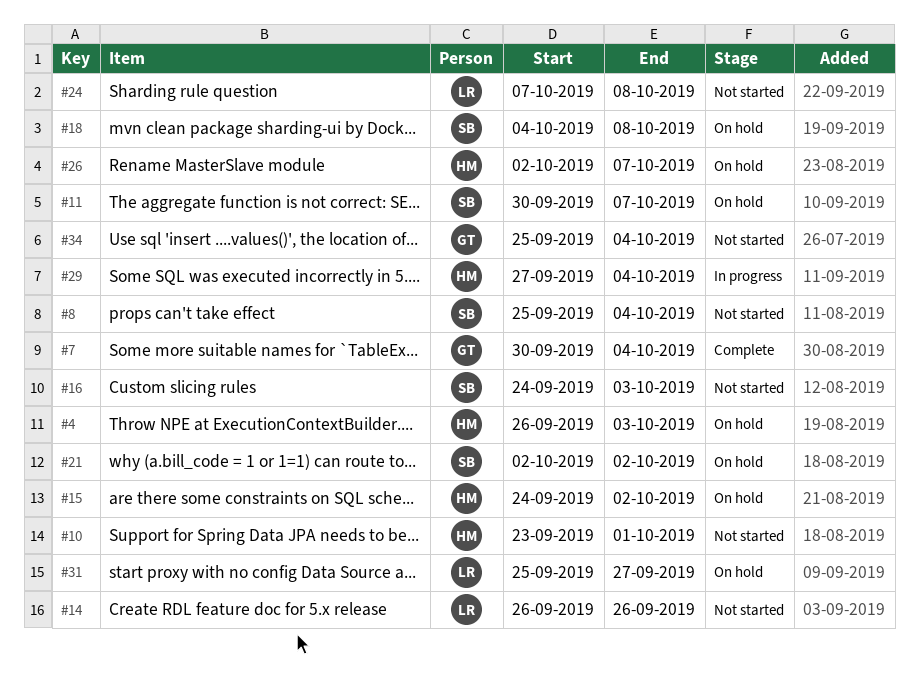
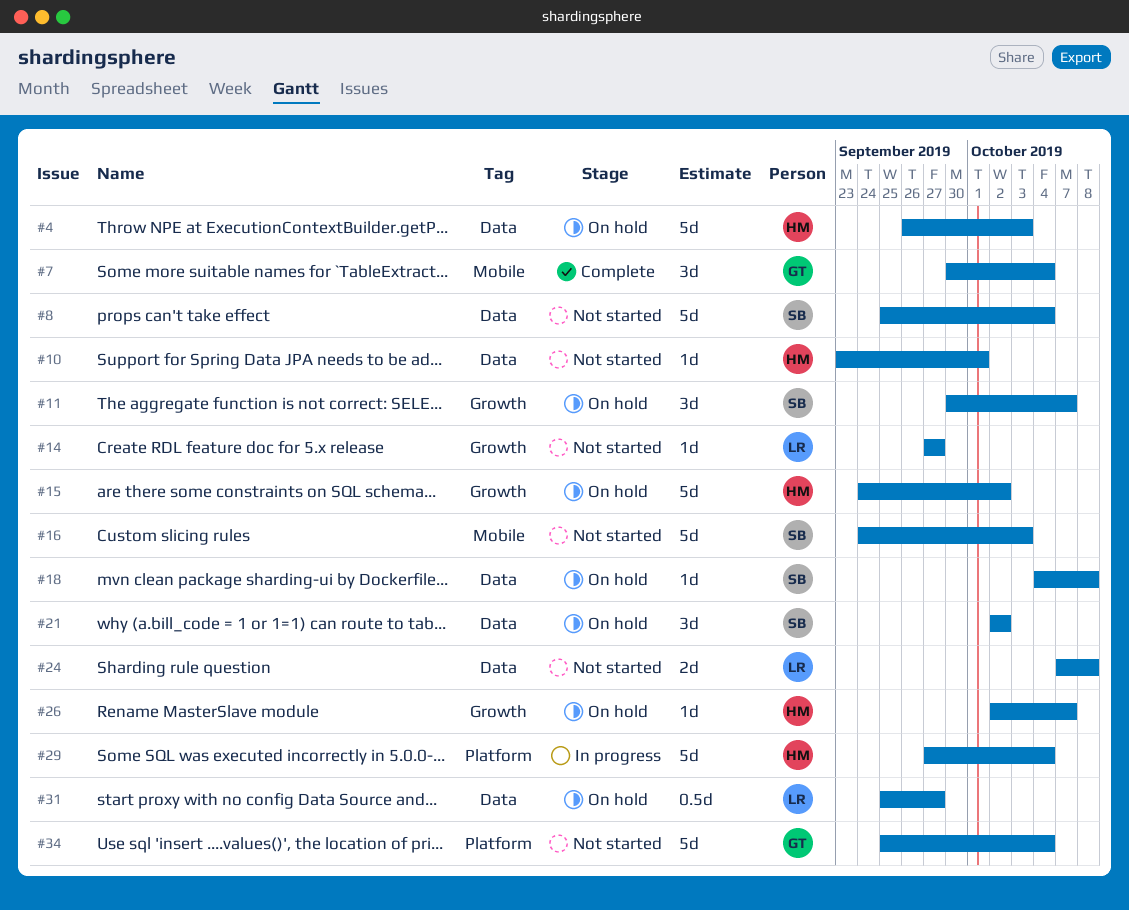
#14, start: Sep 26 -> Sep 27
#14, due: Sep 26 -> Sep 27

